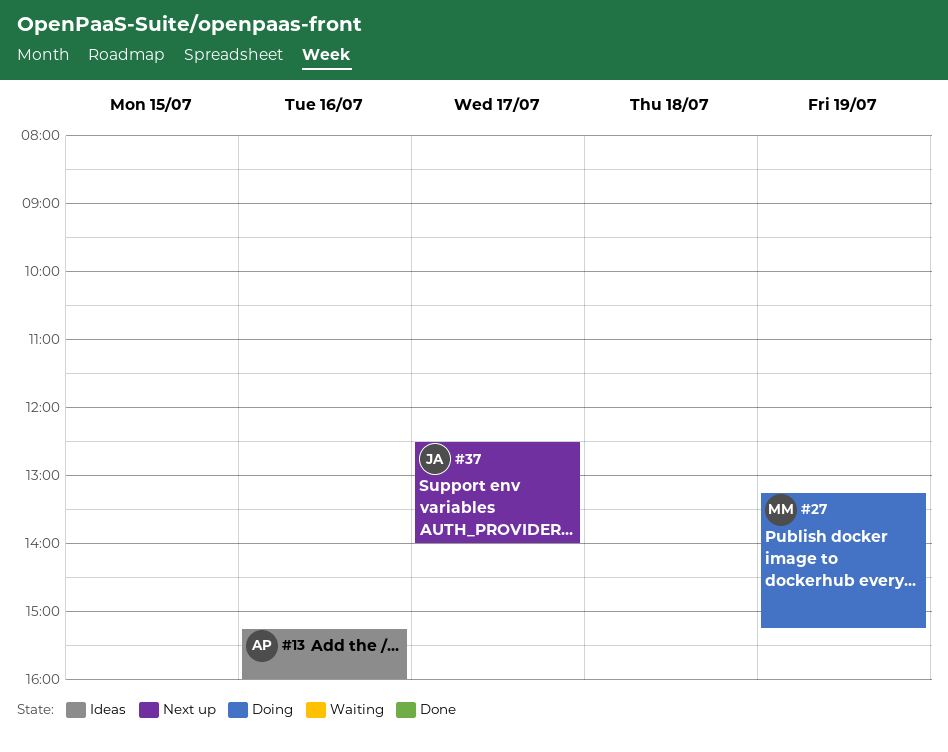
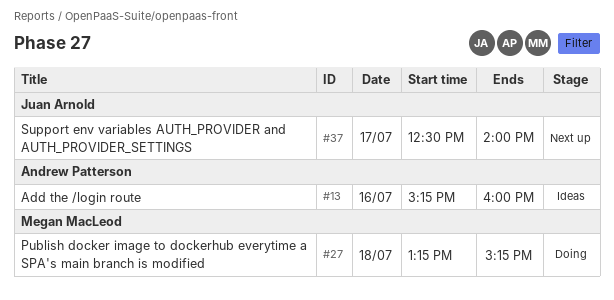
#27, day: Jul 19 -> Jul 18

